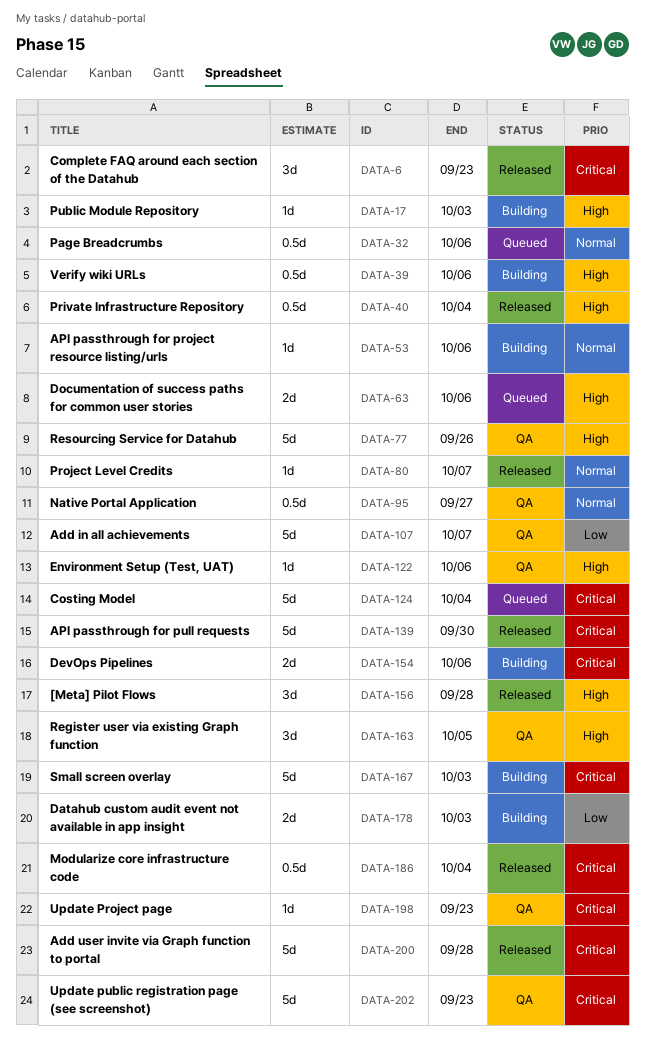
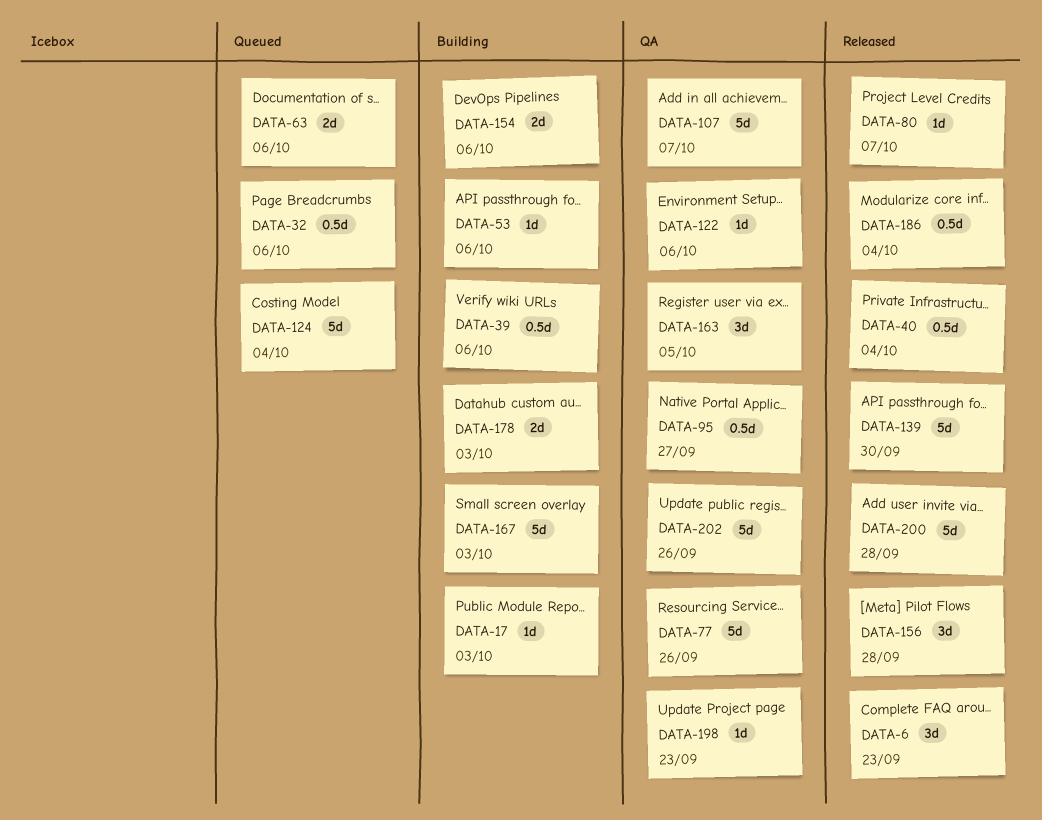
DATA-202, due: Sep 23 -> Sep 26

